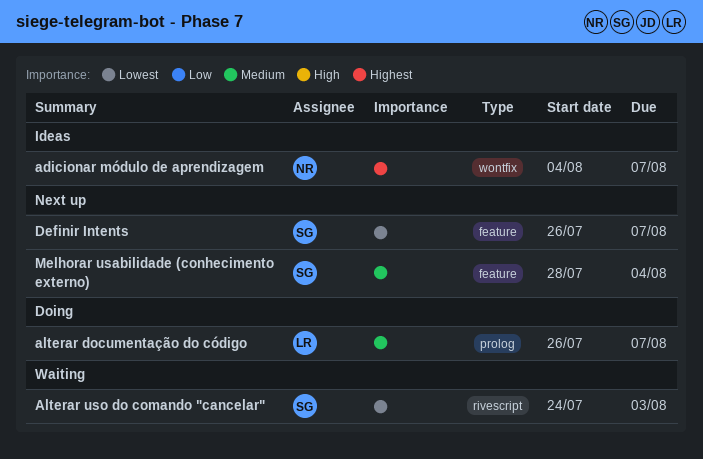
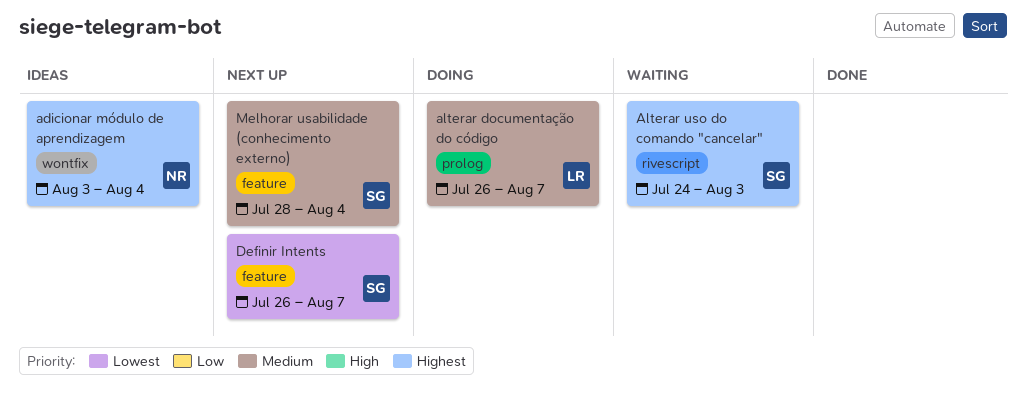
adicionar módulo de aprendizagem, start: Aug 4 -> Aug 3
adicionar módulo de aprendizagem, due: Aug 7 -> Aug 4
Alterar uso do comando "cancelar", priority: Lowest -> Highest

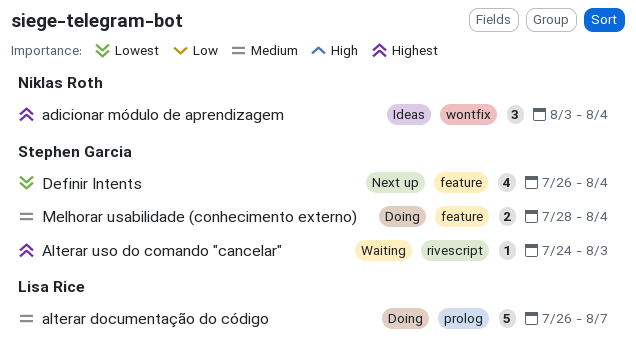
Definir Intents, due: Aug 7 -> Aug 4
Melhorar usabilidade (conhecimento externo), status: Next up -> Doing

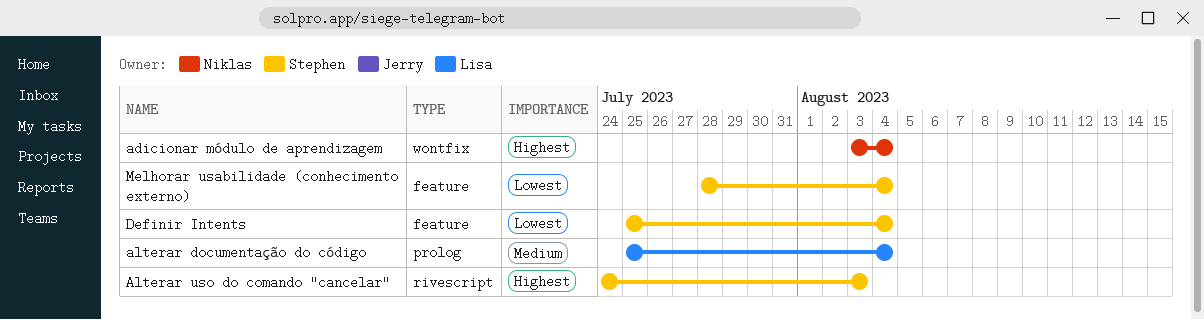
alterar documentação do código, start: Jul 26 -> Jul 25
alterar documentação do código, due: Aug 7 -> Aug 4
Definir Intents, start: Jul 26 -> Jul 25
Melhorar usabilidade (conhecimento externo), priority: Medium -> Lowest

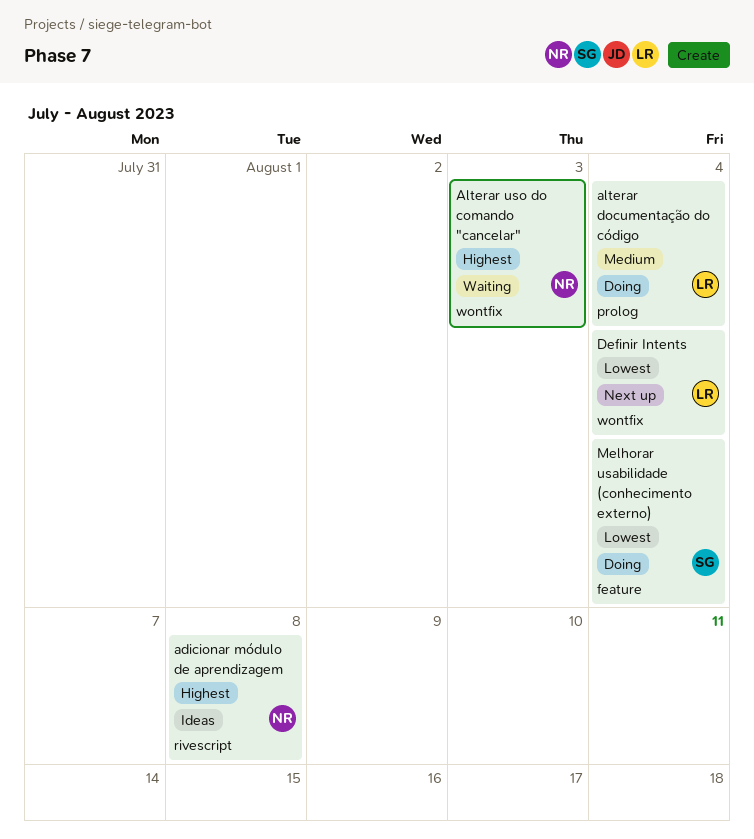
adicionar módulo de aprendizagem, label: wontfix -> rivescript
adicionar módulo de aprendizagem, due: Aug 4 -> Aug 8
Alterar uso do comando "cancelar", owner: Stephen -> Niklas
Alterar uso do comando "cancelar", label: rivescript -> wontfix
Definir Intents, owner: Stephen -> Lisa
Definir Intents, label: feature -> wontfix

